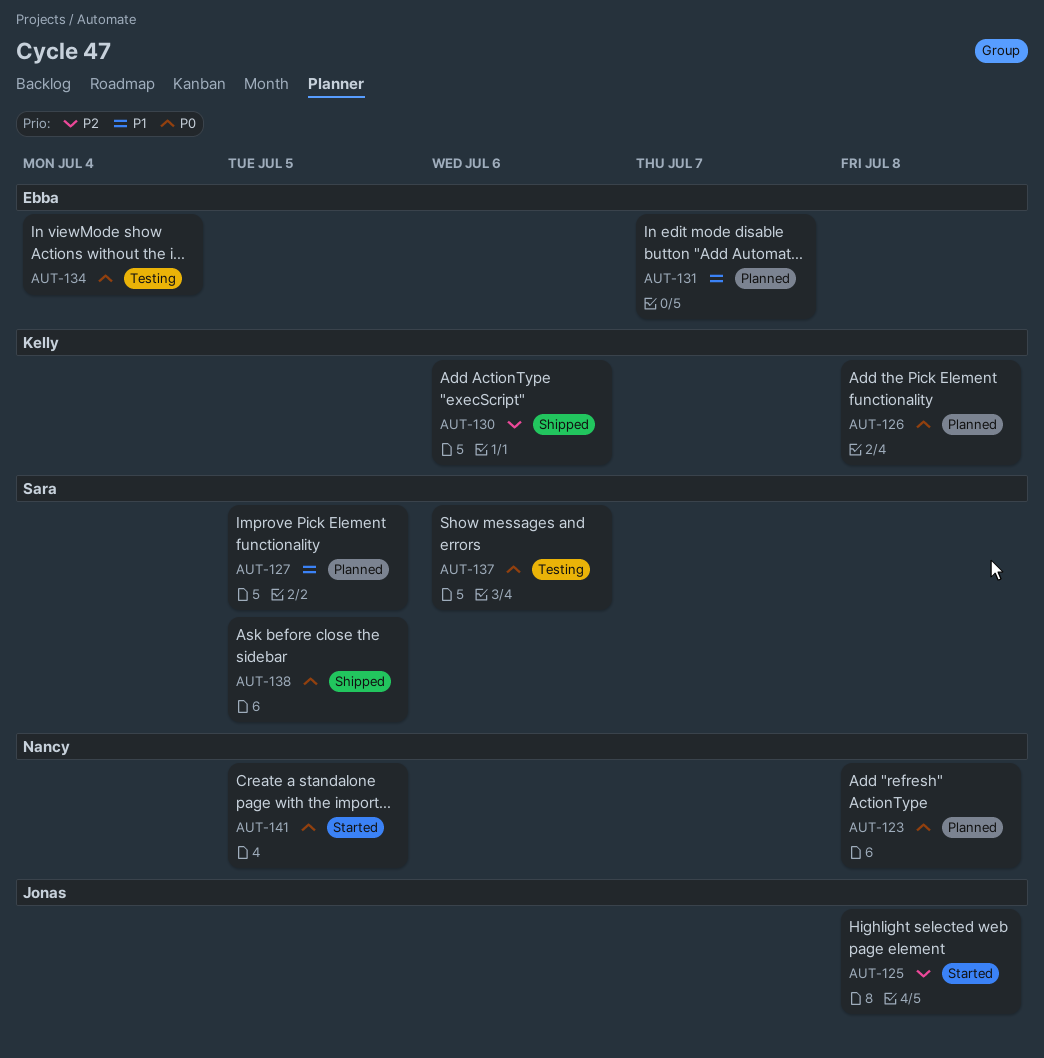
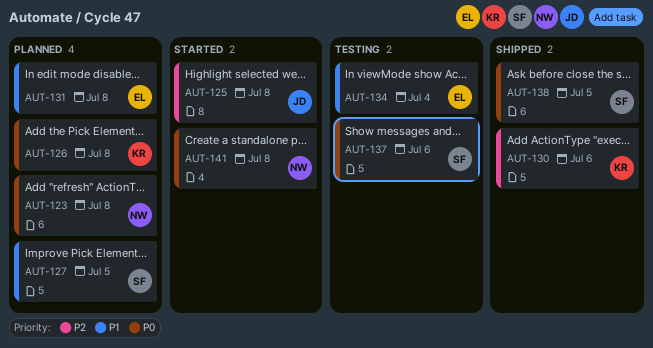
AUT-131, due: Jul 7 -> Jul 8
AUT-134, priority: P0 -> P1
AUT-141, due: Jul 5 -> Jul 8

